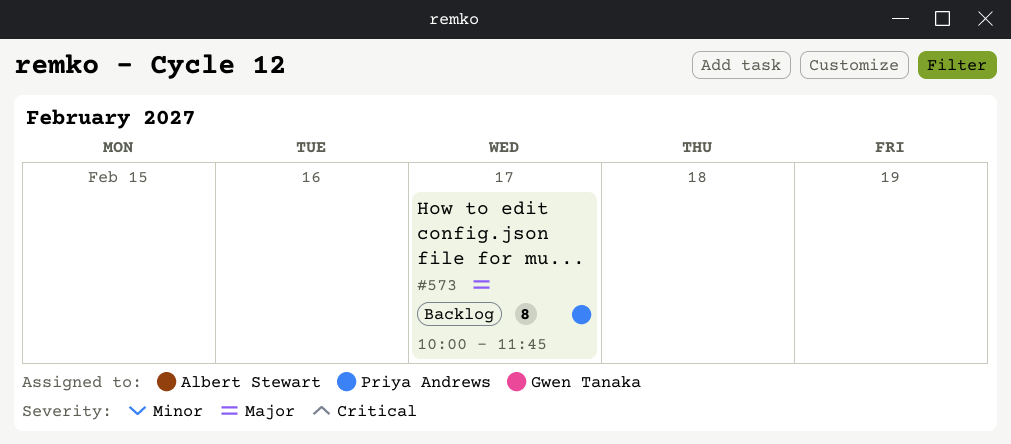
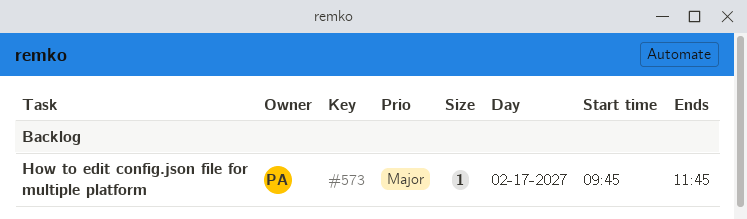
#573, estimate: 8 -> 1
#573, begins: 10:00 -> 09:45

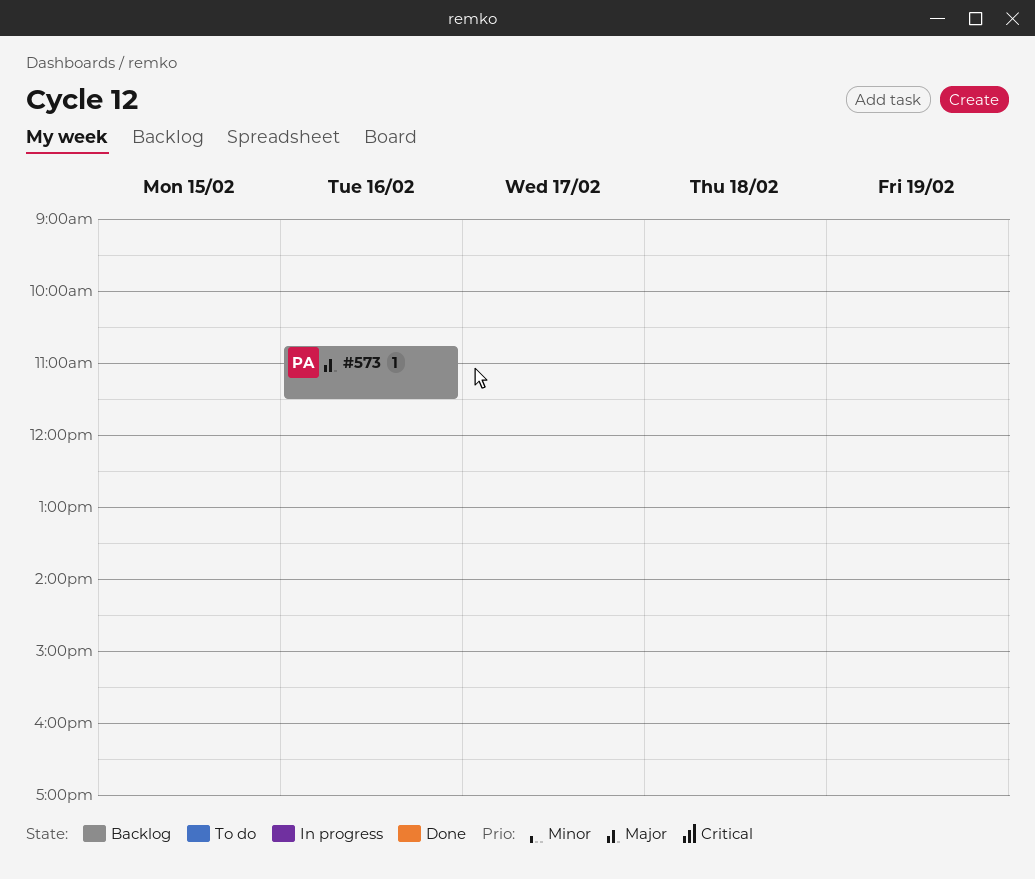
#573, day: Feb 17 -> Feb 16
#573, begins: 09:45 -> 10:45
#573, ends: 11:45 -> 11:30

